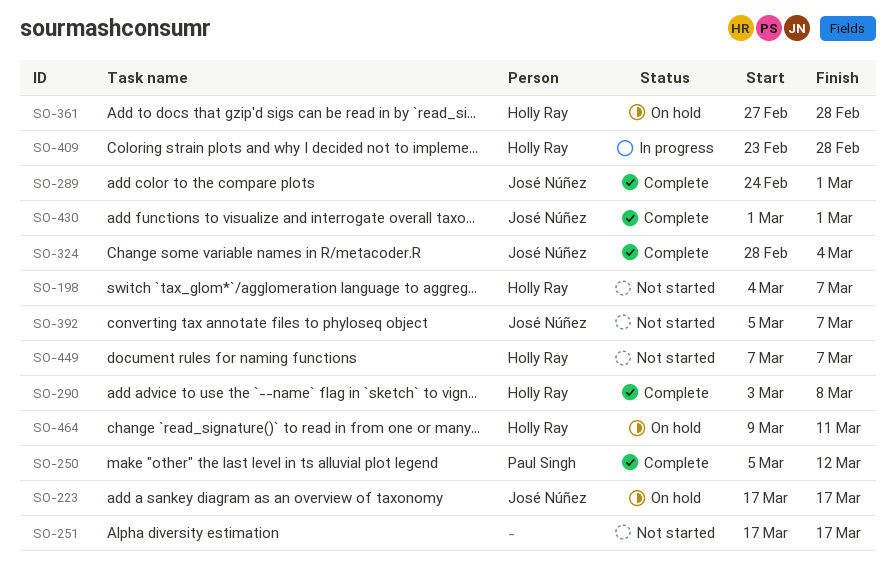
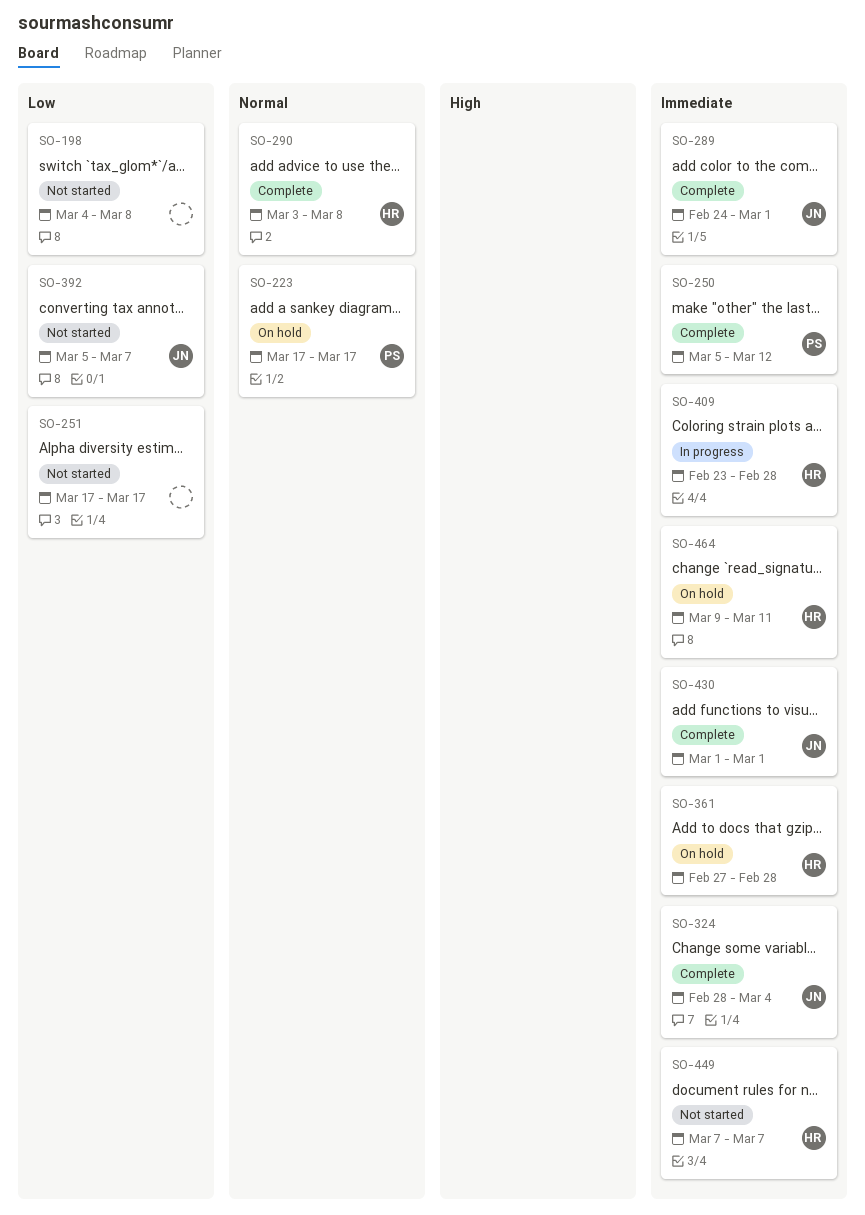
SO-198, owner: Holly Ray -> none
SO-198, due: Mar 7 -> Mar 8
SO-223, owner: José Núñez -> Paul Singh

